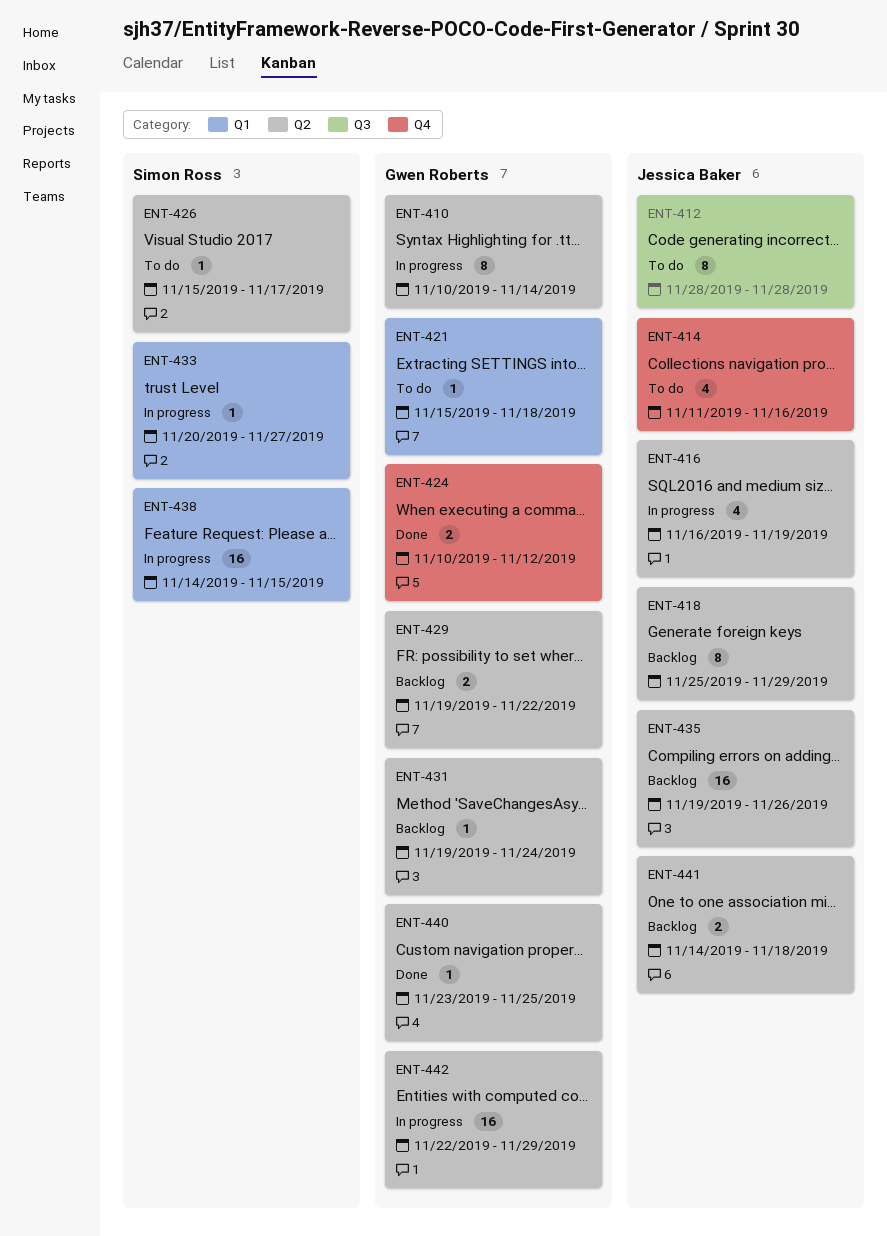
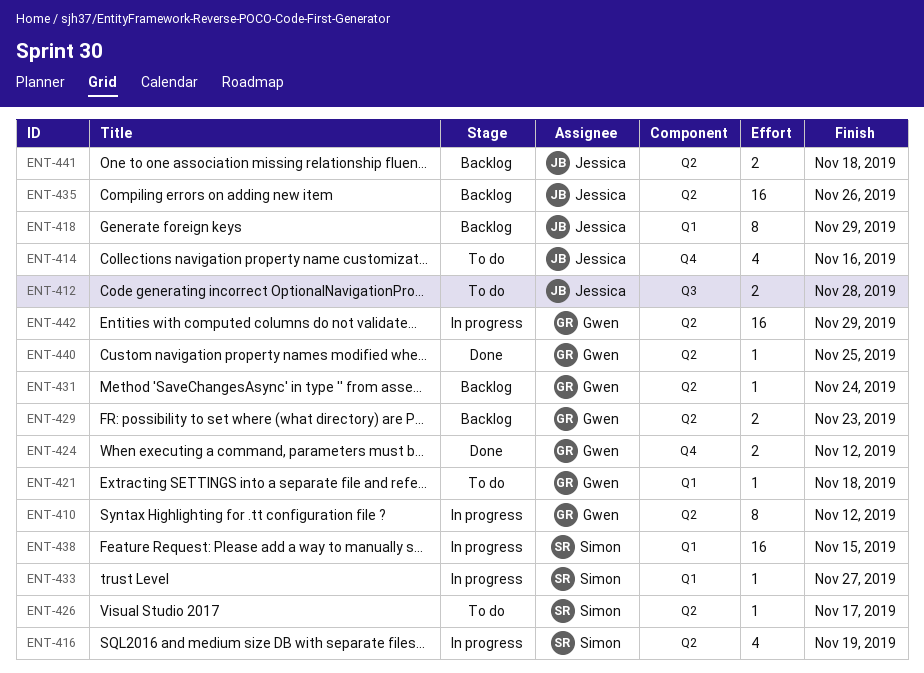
ENT-410, due: Nov 14 -> Nov 12
ENT-412, estimate: 8 -> 2
ENT-416, owner: Jessica Baker -> Simon Ross
ENT-418, label: Q2 -> Q1
ENT-429, due: Nov 22 -> Nov 23

